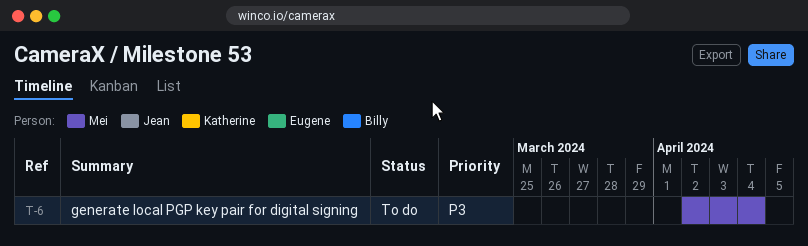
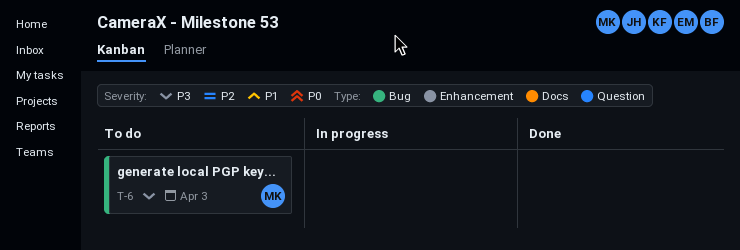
T-6, due: Apr 4 -> Apr 3

